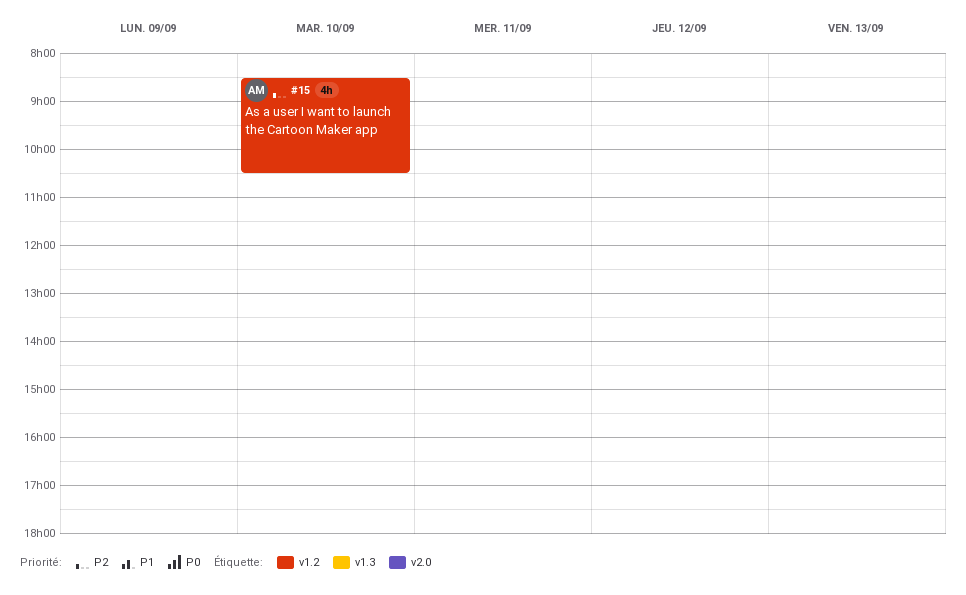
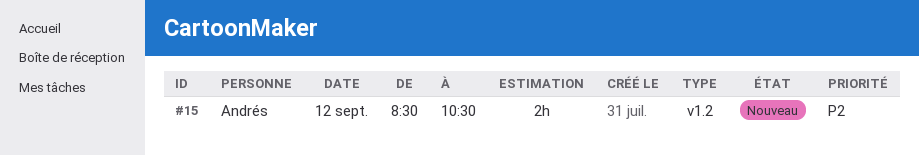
#15, estimate: 4h -> 2h
#15, day: Sep 10 -> Sep 12

